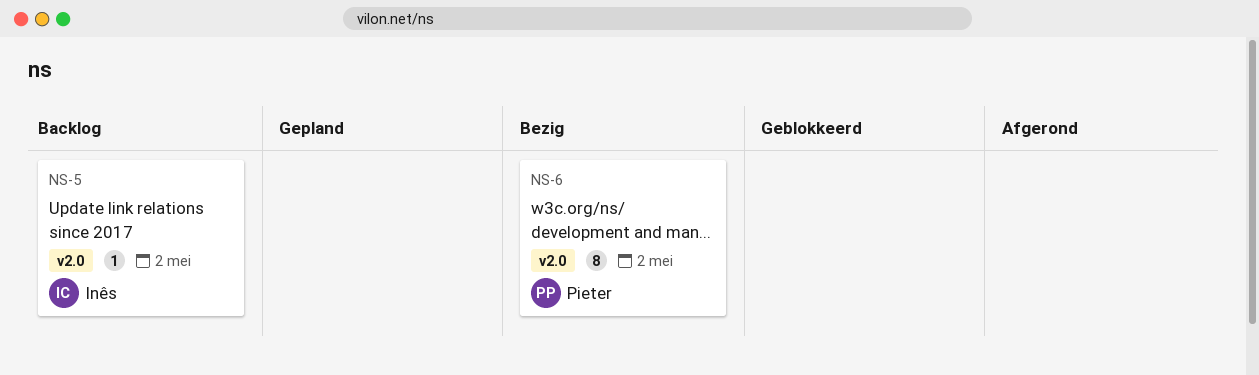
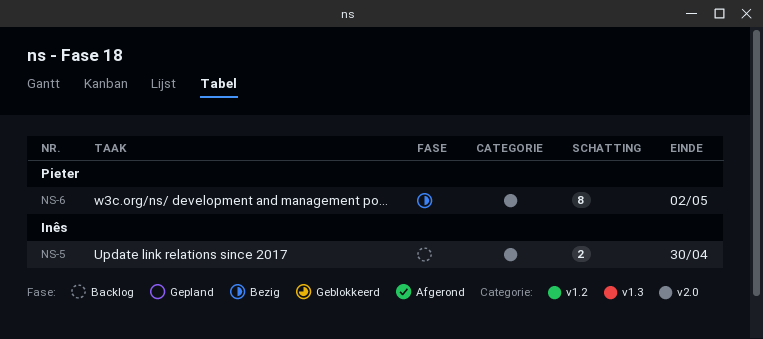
NS-5, estimate: 1 -> 2
NS-5, due: May 2 -> Apr 30

